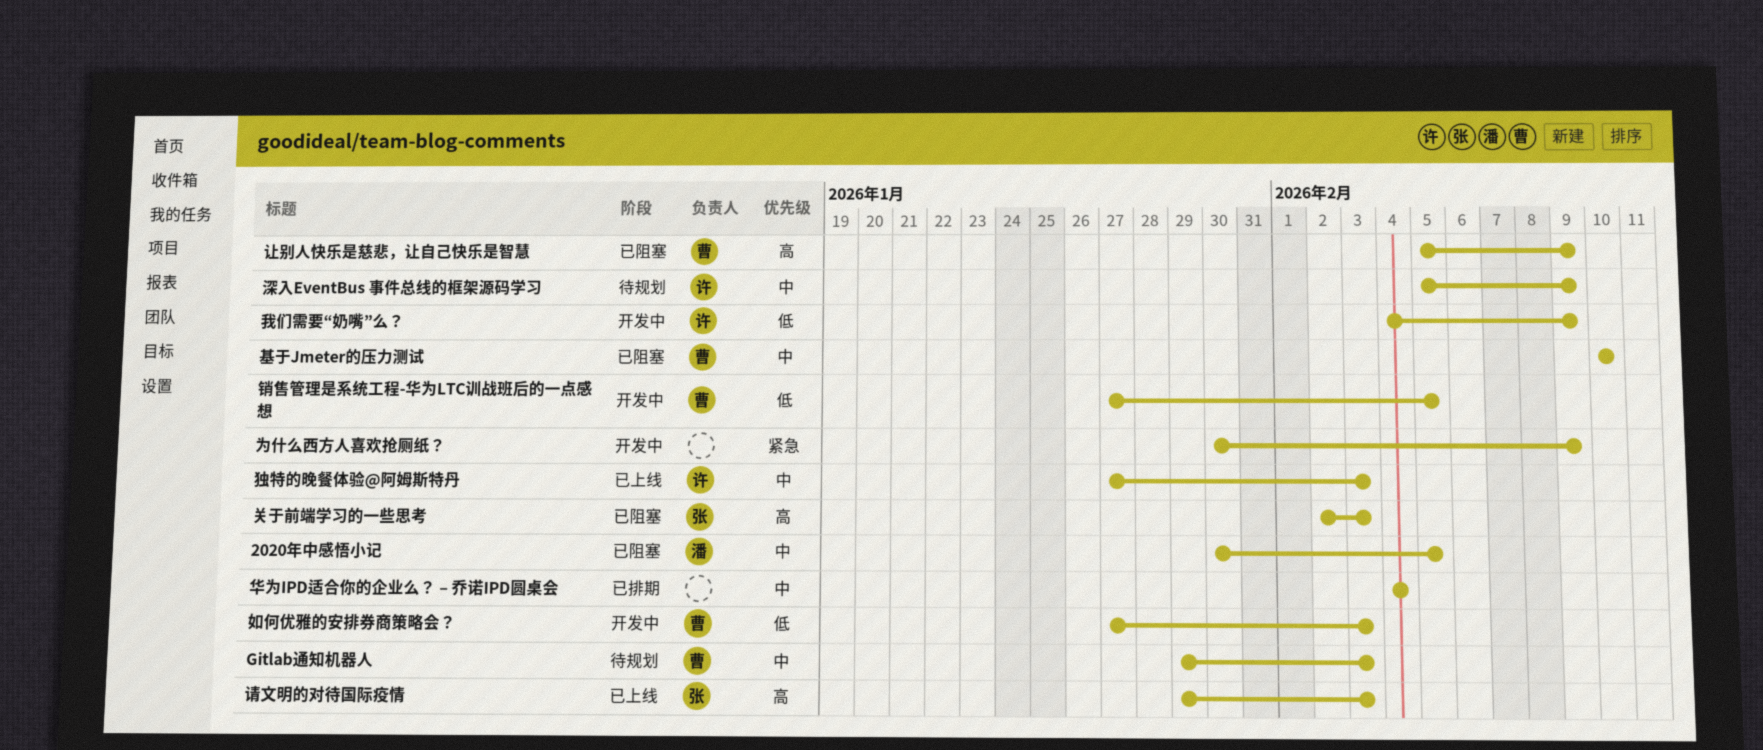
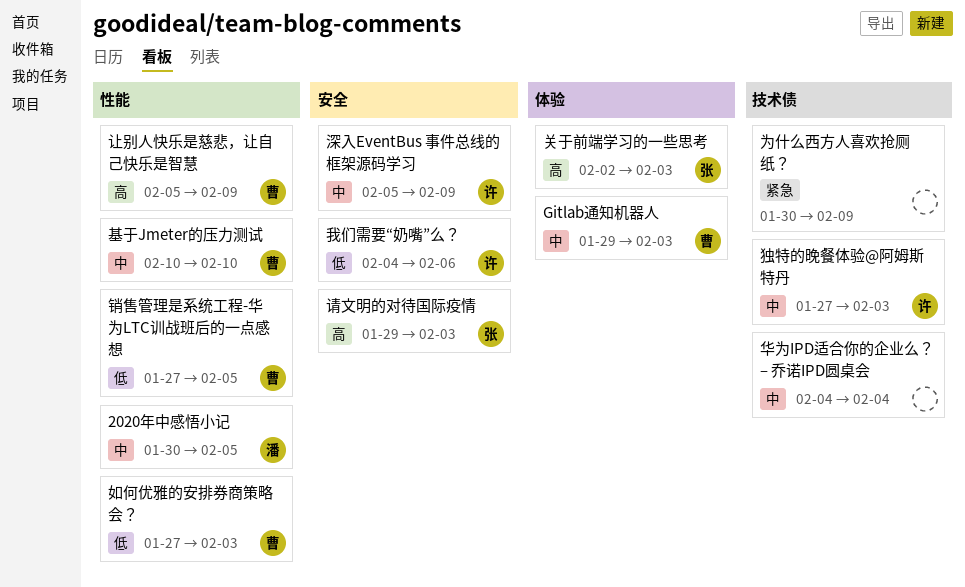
我们需要“奶嘴”么？, due: Feb 9 -> Feb 6

